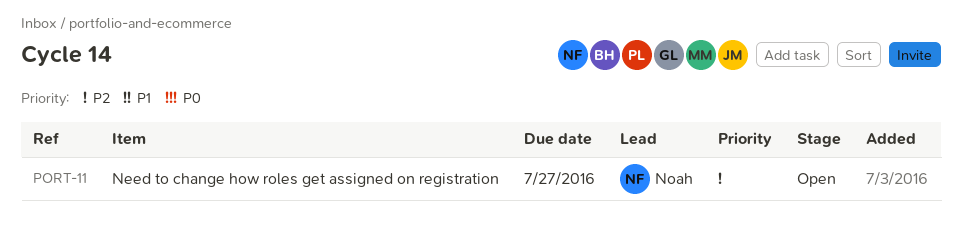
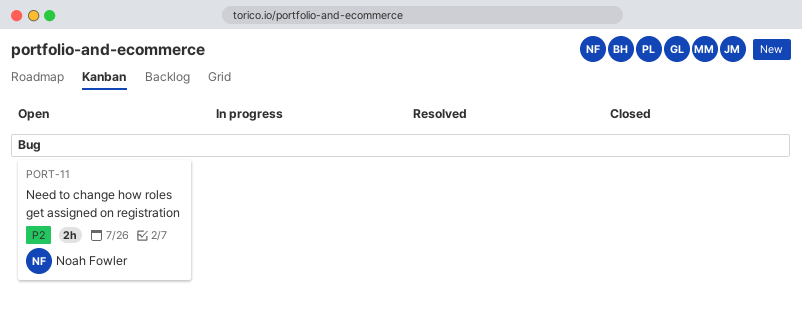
PORT-11, due: Jul 27 -> Jul 26

